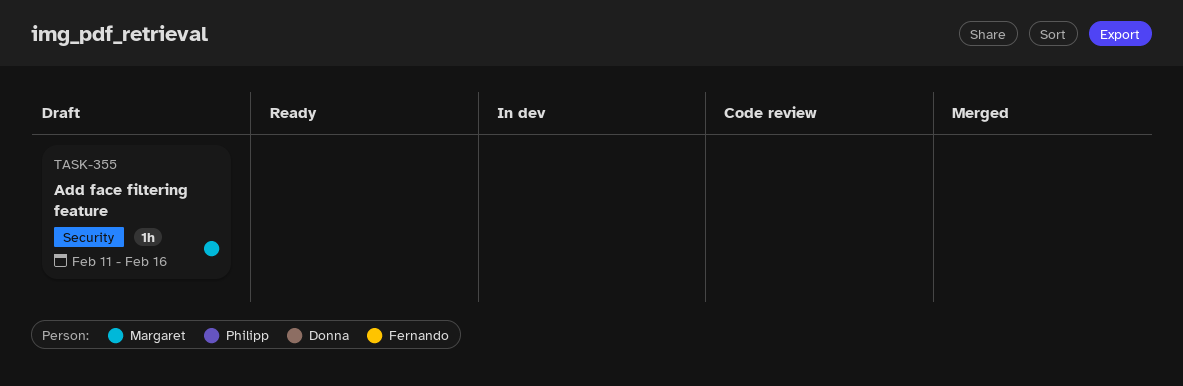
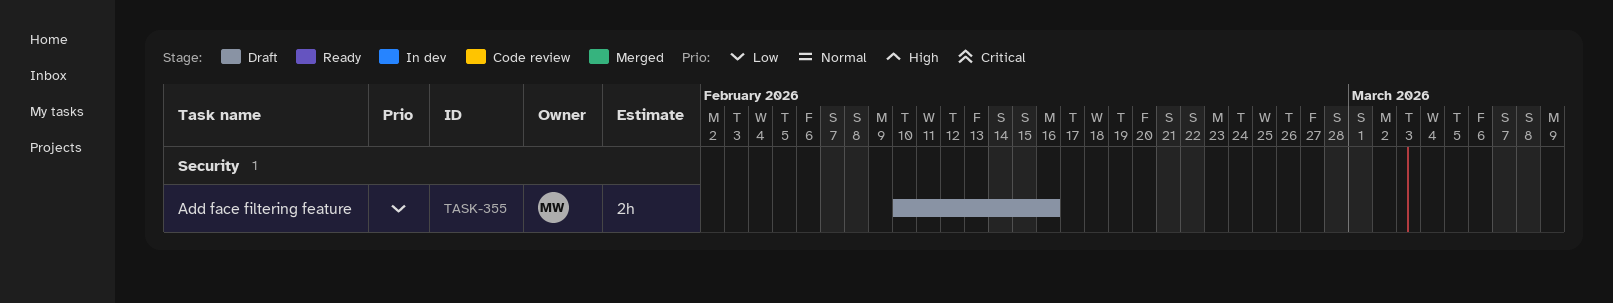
TASK-355, estimate: 1h -> 2h
TASK-355, start: Feb 11 -> Feb 10

